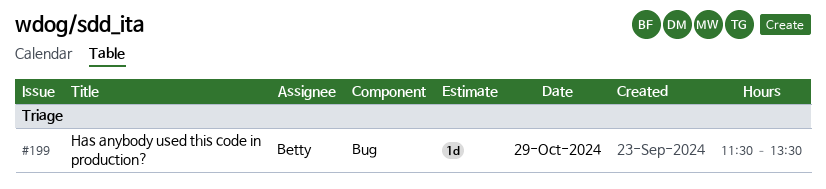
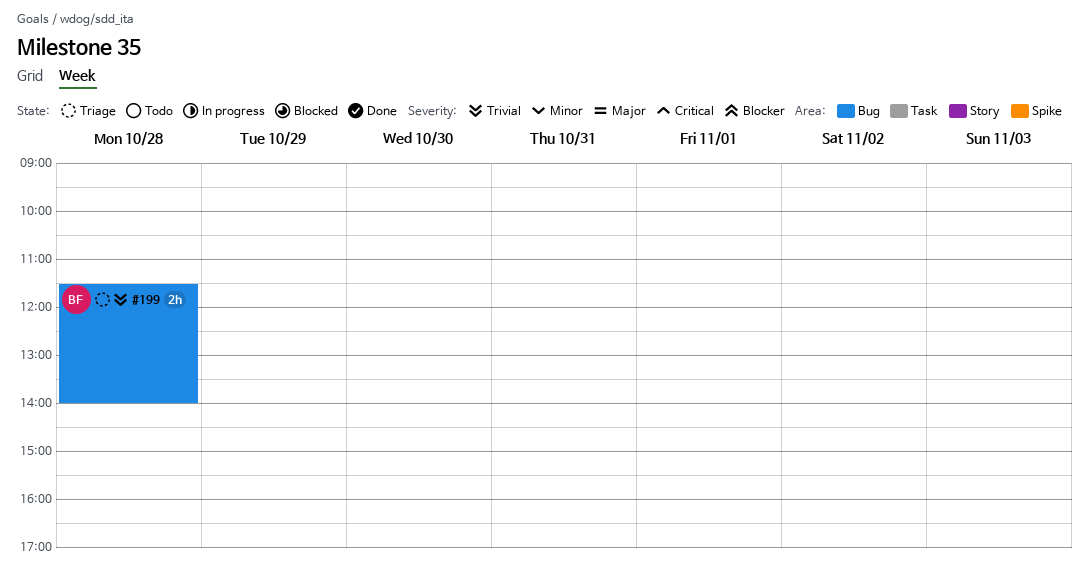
#199, estimate: 1d -> 2h
#199, day: Oct 29 -> Oct 28
#199, ends: 13:30 -> 14:00

